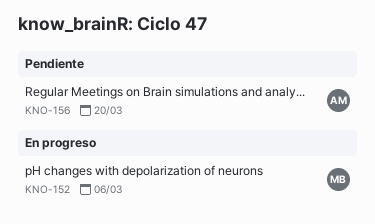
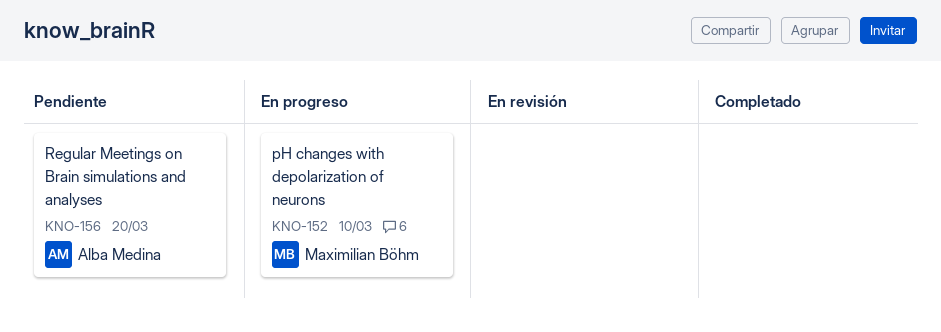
KNO-152, due: Mar 6 -> Mar 10

